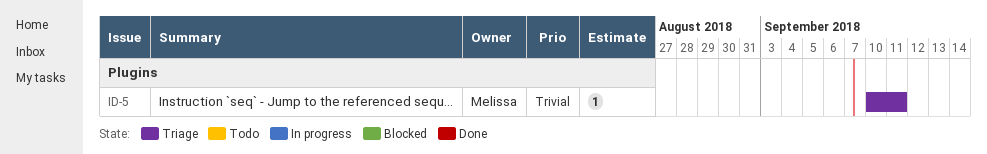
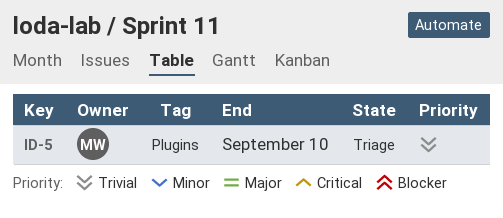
ID-5, due: Sep 11 -> Sep 10

